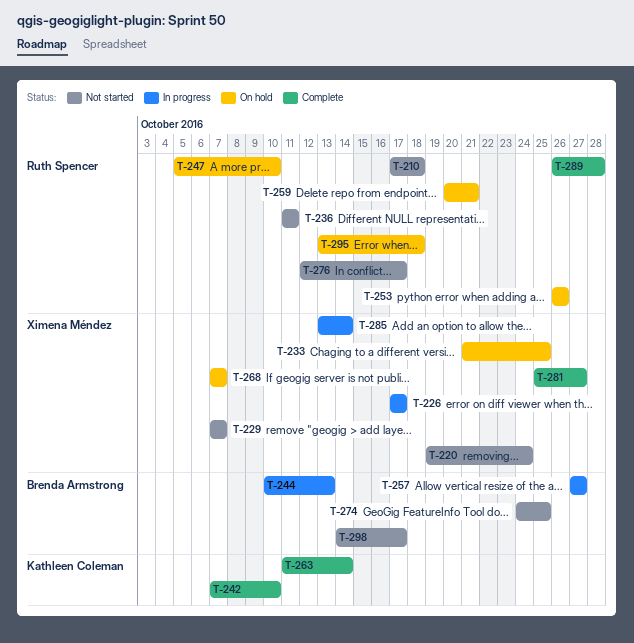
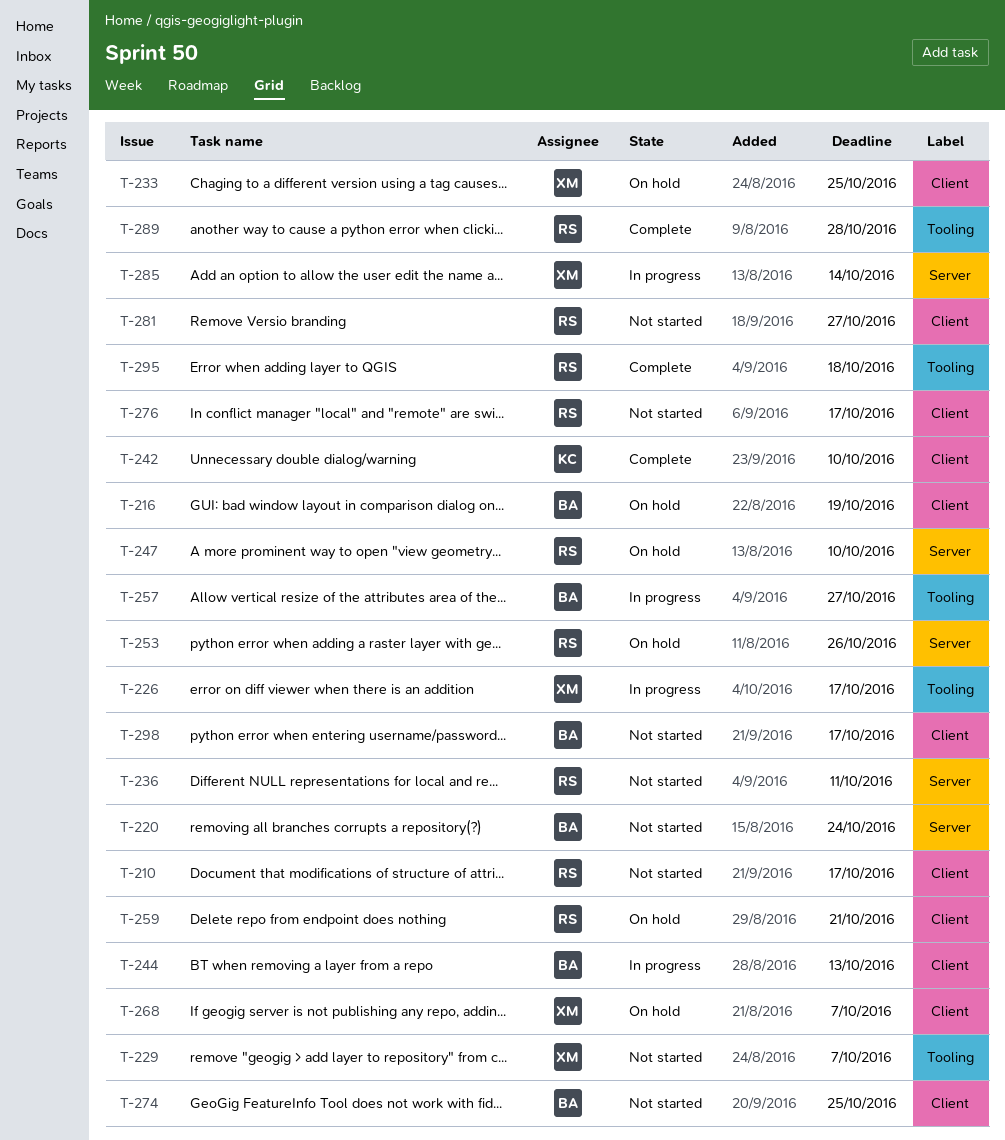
T-210, due: Oct 18 -> Oct 17
T-216: none -> present
T-220, owner: Ximena Méndez -> Brenda Armstrong
T-263: present -> none
T-281, status: Complete -> Not started
T-281, owner: Ximena Méndez -> Ruth Spencer
T-295, status: On hold -> Complete

